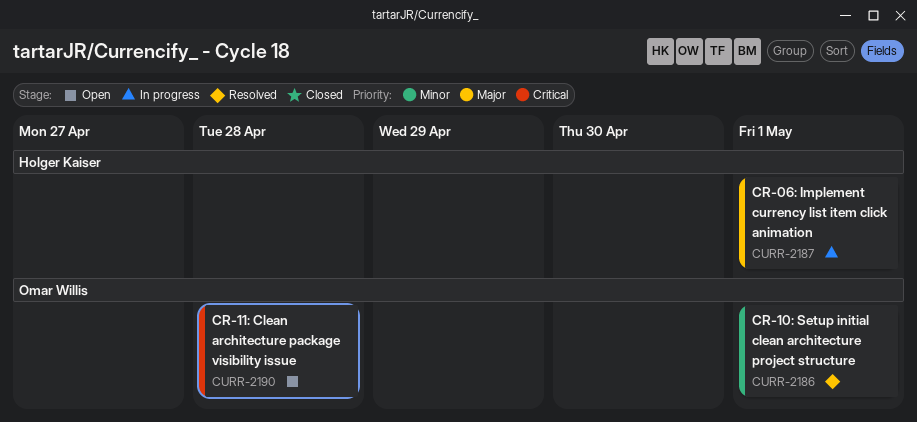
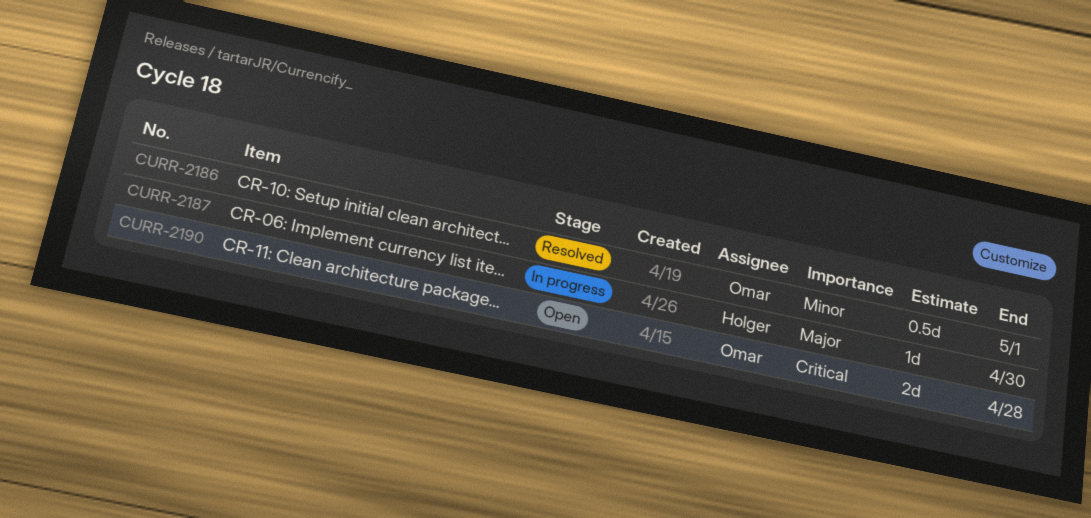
CURR-2187, due: May 1 -> Apr 30

